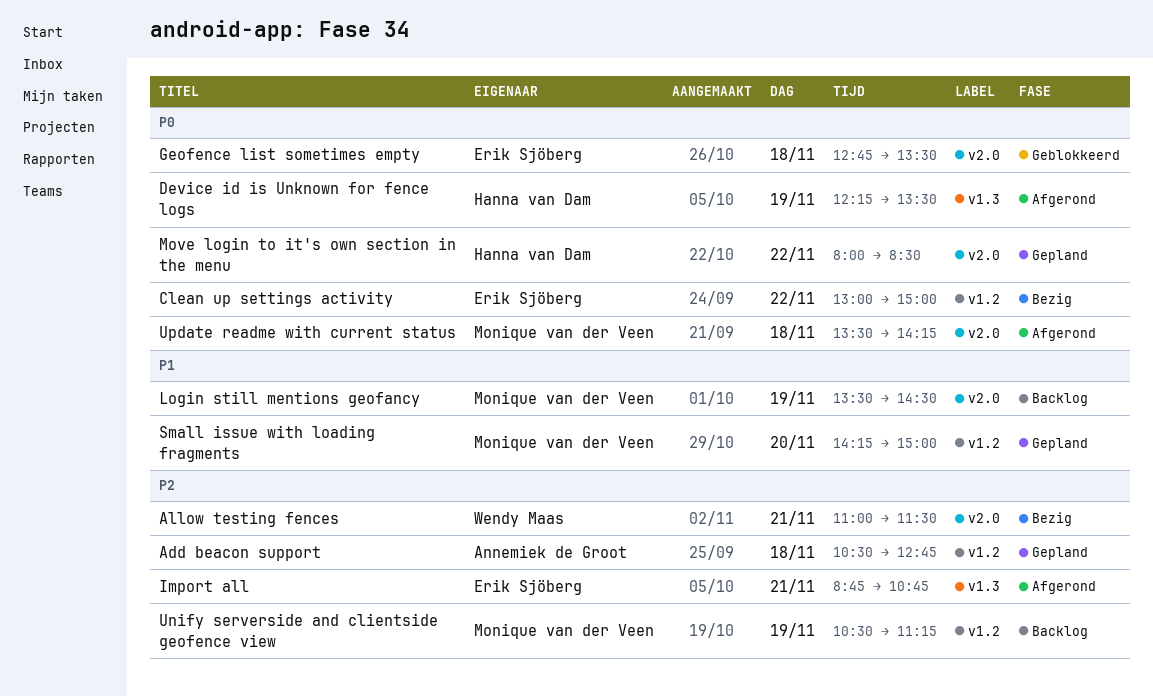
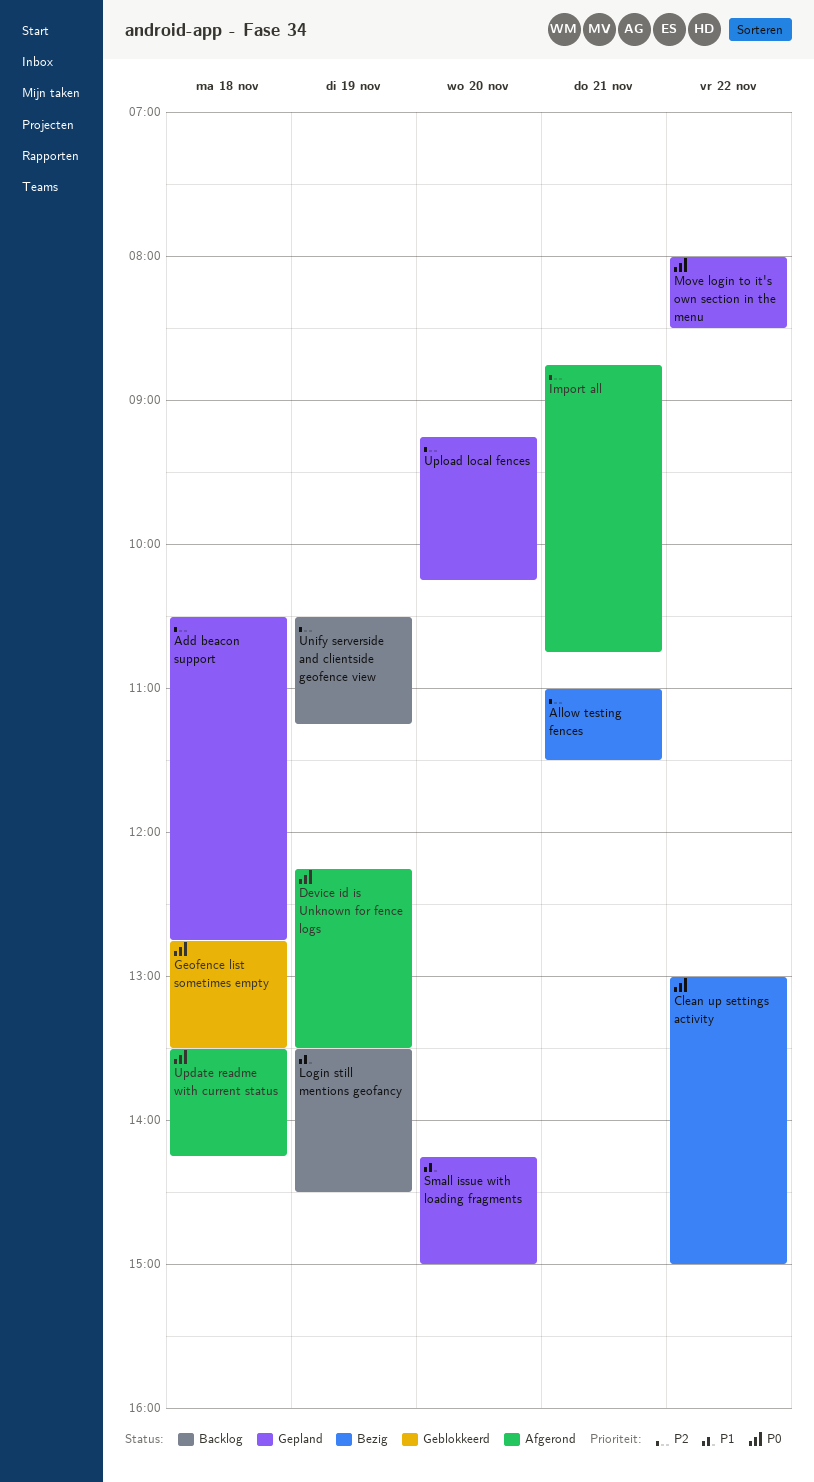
Upload local fences: none -> present

